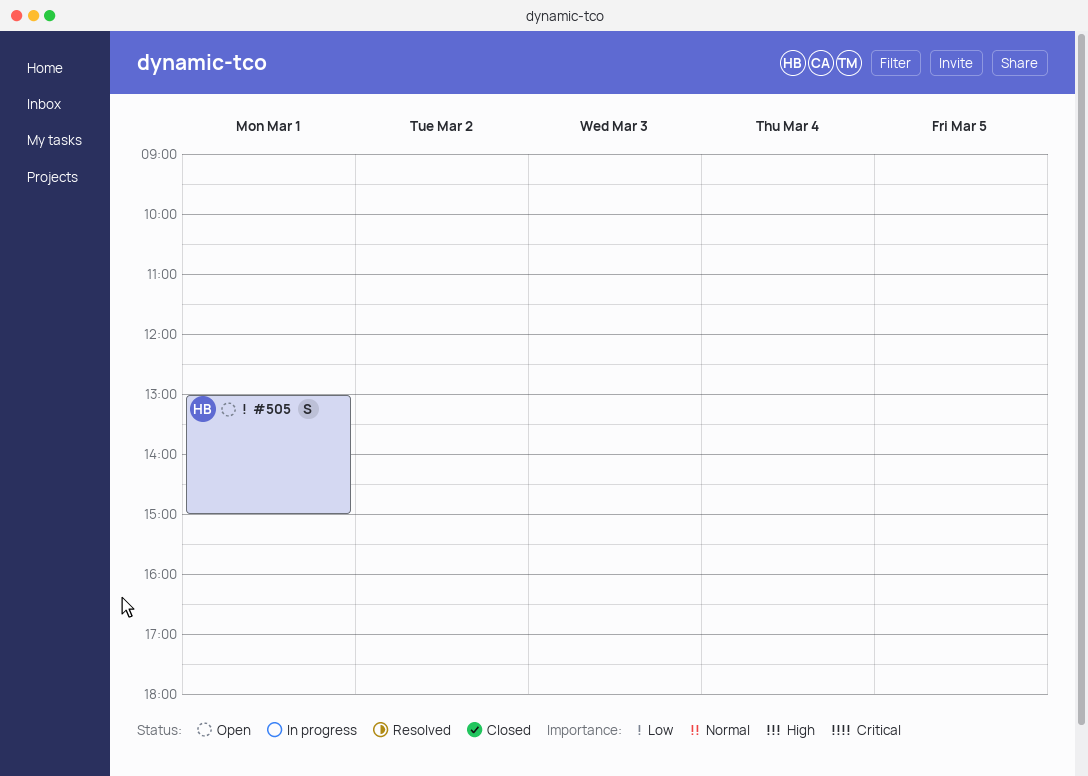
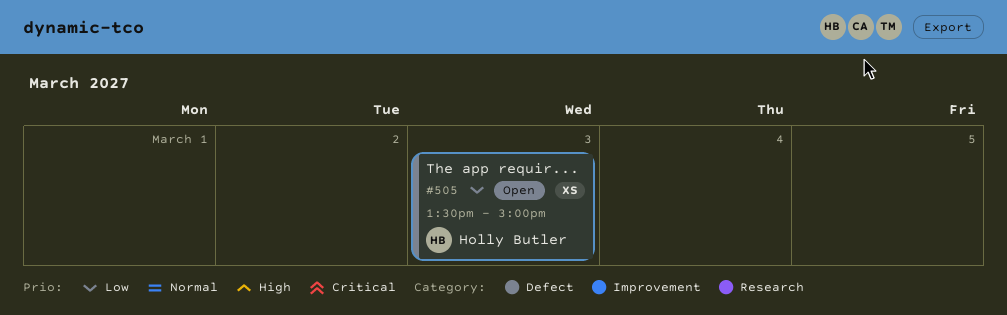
#505, estimate: S -> XS
#505, day: Mar 1 -> Mar 3
#505, begins: 13:00 -> 13:30

